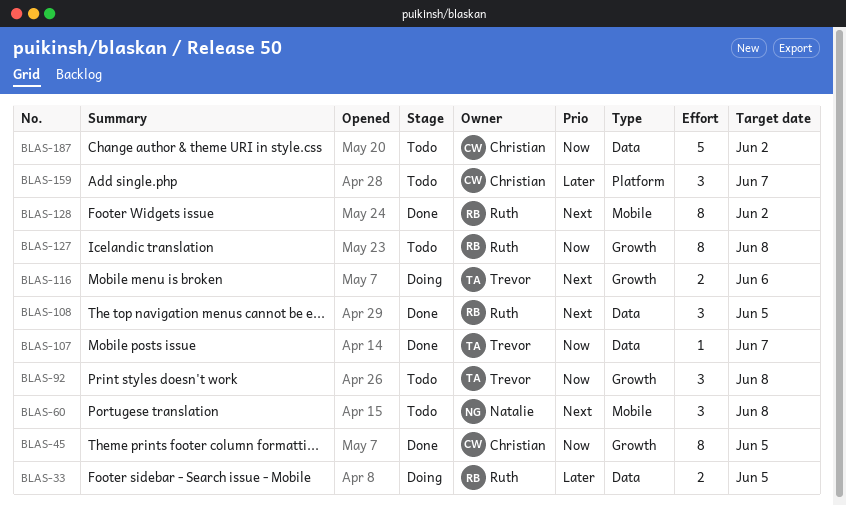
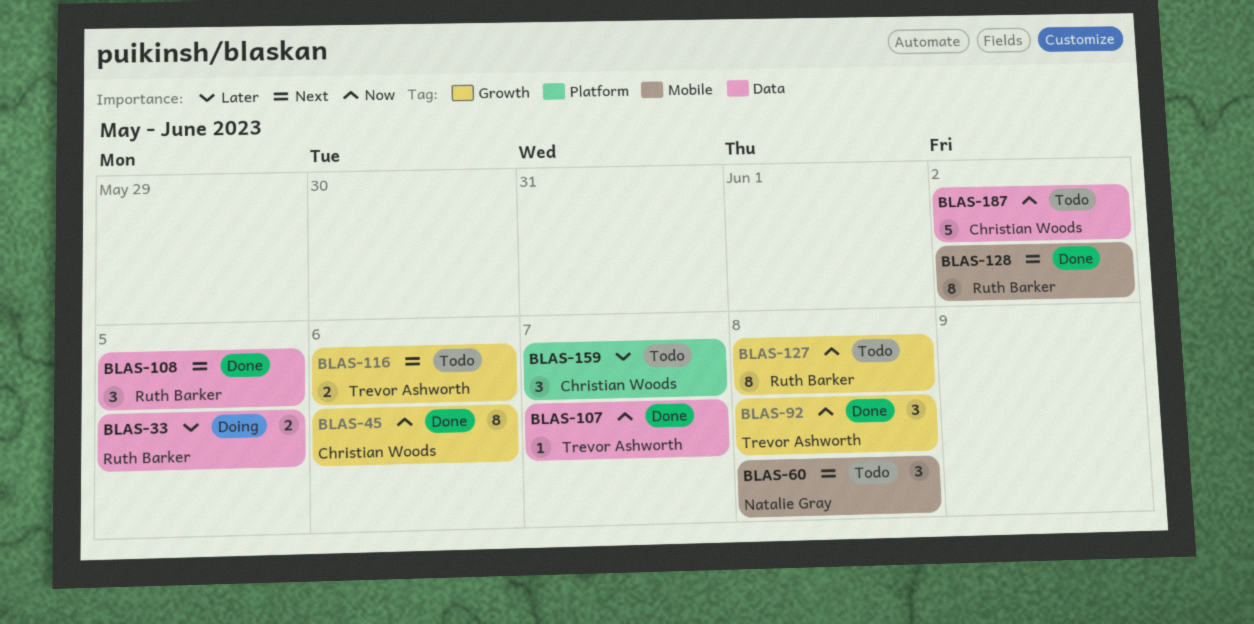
BLAS-45, due: Jun 5 -> Jun 6
BLAS-92, status: Todo -> Done
BLAS-116, status: Doing -> Todo

